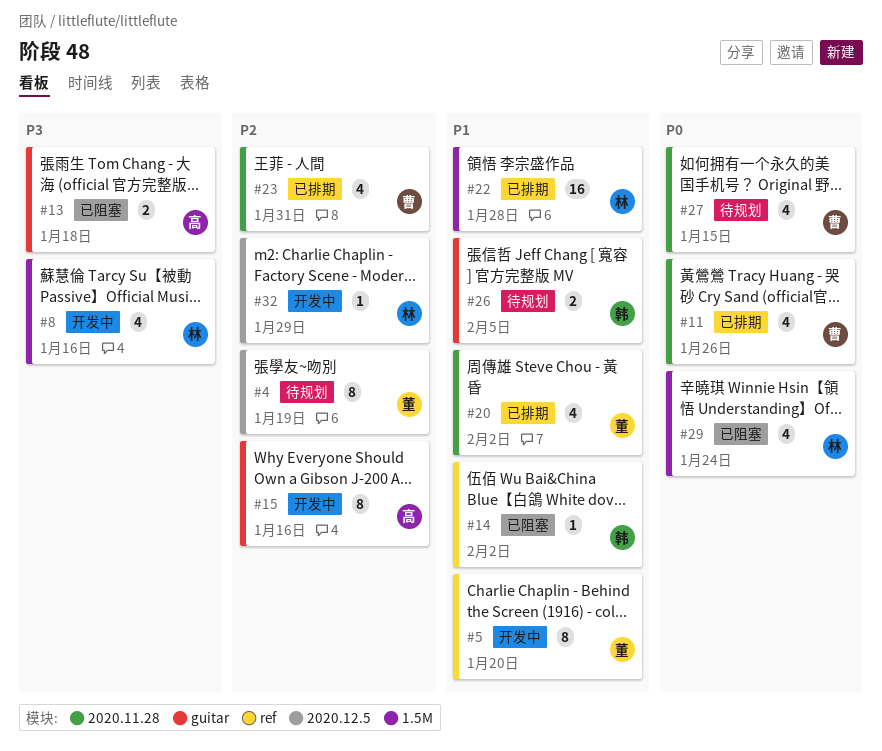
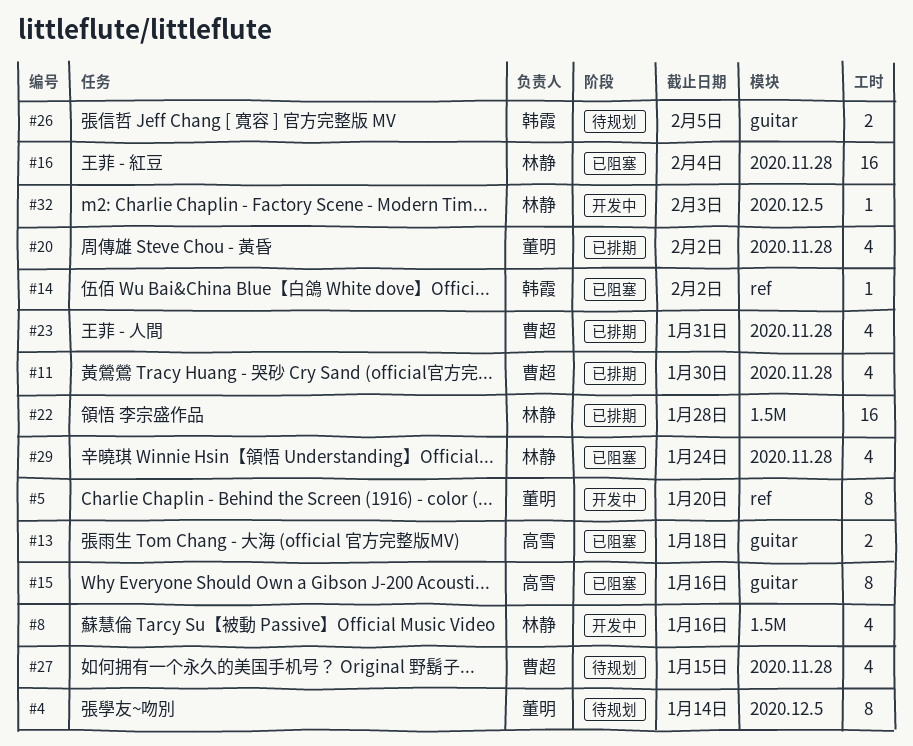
#4, due: Jan 19 -> Jan 14
#11, due: Jan 26 -> Jan 30
#15, status: 开发中 -> 已阻塞
#16: none -> present
#29, label: 1.5M -> 2020.11.28
#32, due: Jan 29 -> Feb 3

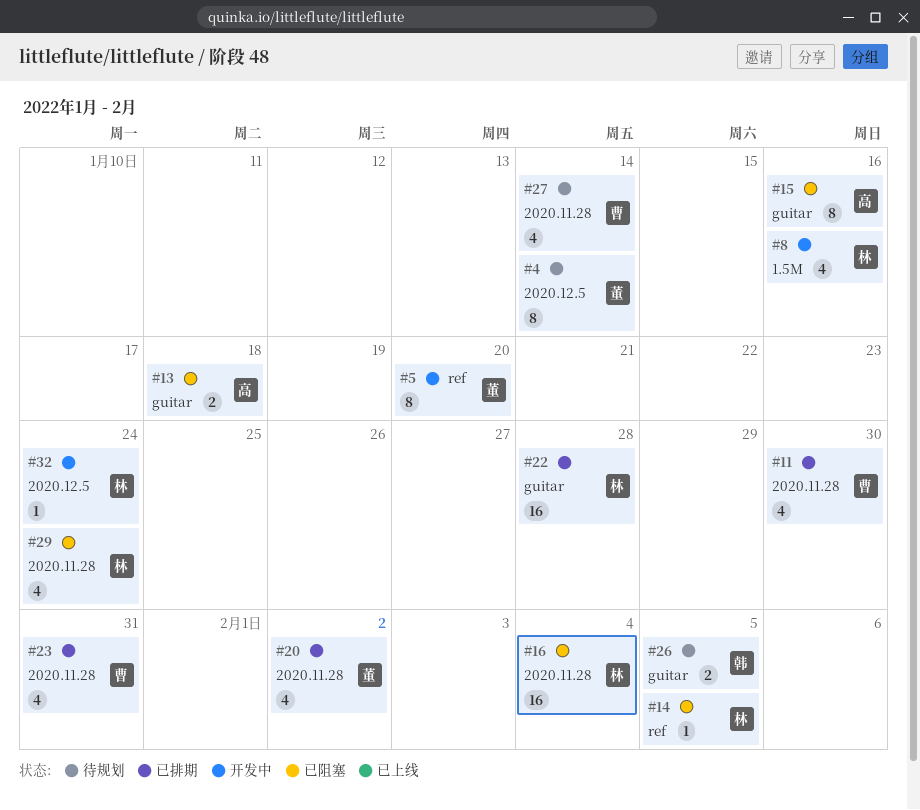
#14, owner: 韩霞 -> 林静
#14, due: Feb 2 -> Feb 5
#22, label: 1.5M -> guitar
#27, due: Jan 15 -> Jan 14
#32, due: Feb 3 -> Jan 24

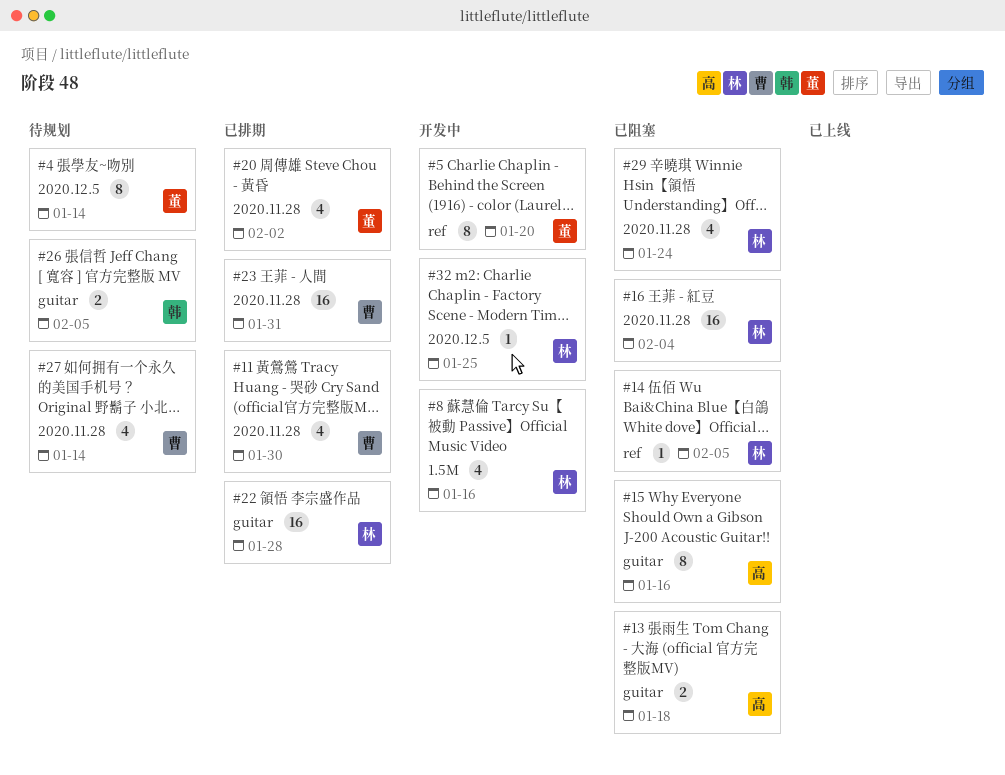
#23, estimate: 4 -> 16
#32, due: Jan 24 -> Jan 25

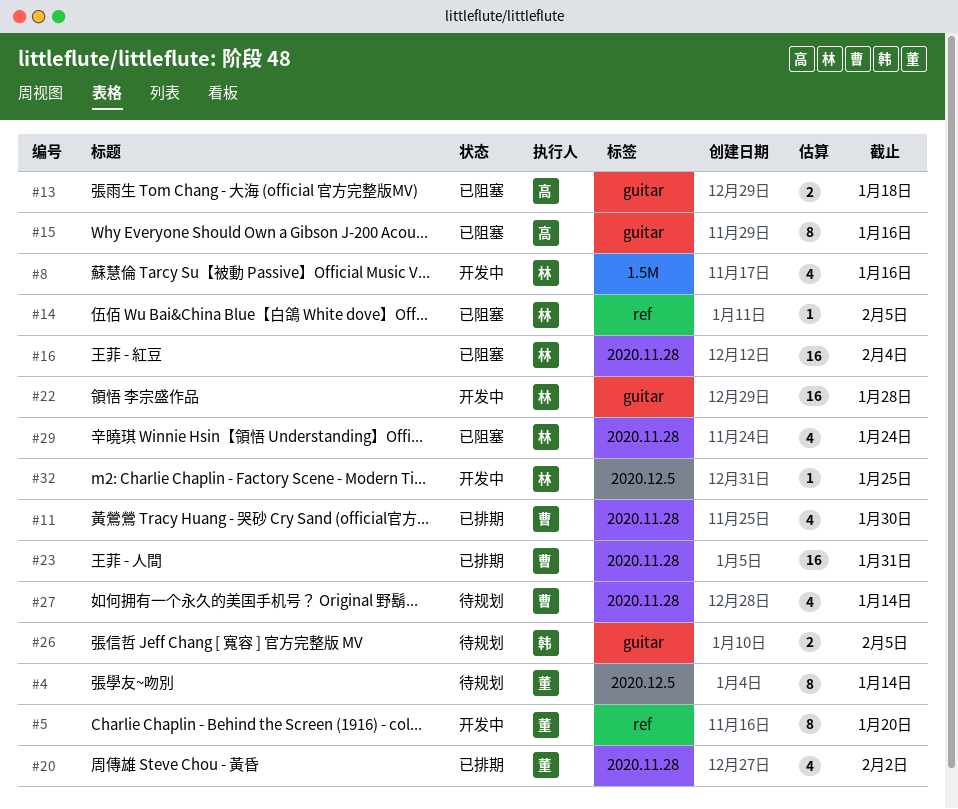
#22, status: 已排期 -> 开发中

